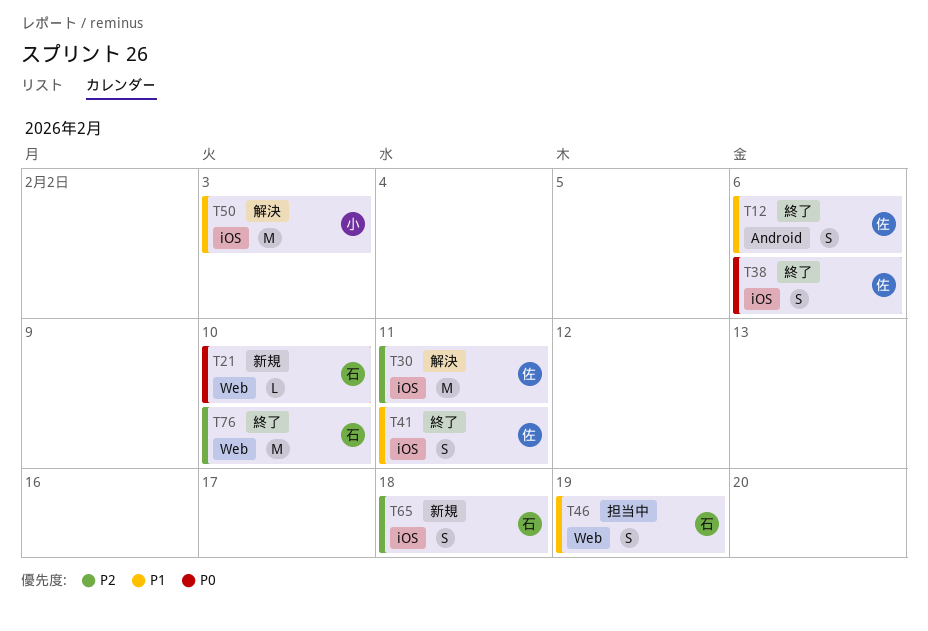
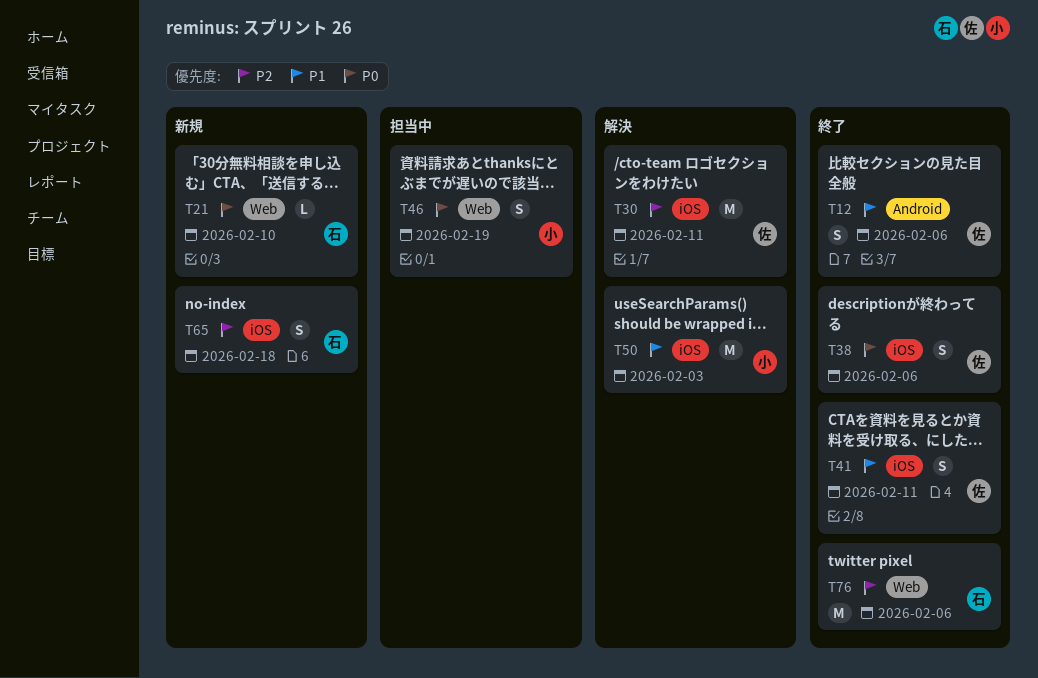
T46, owner: 石 -> 小
T46, priority: P1 -> P0
T76, due: Feb 10 -> Feb 6

